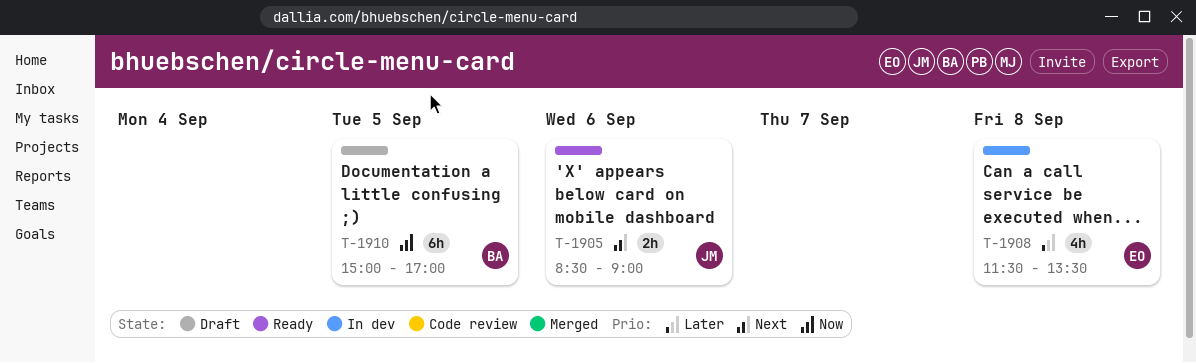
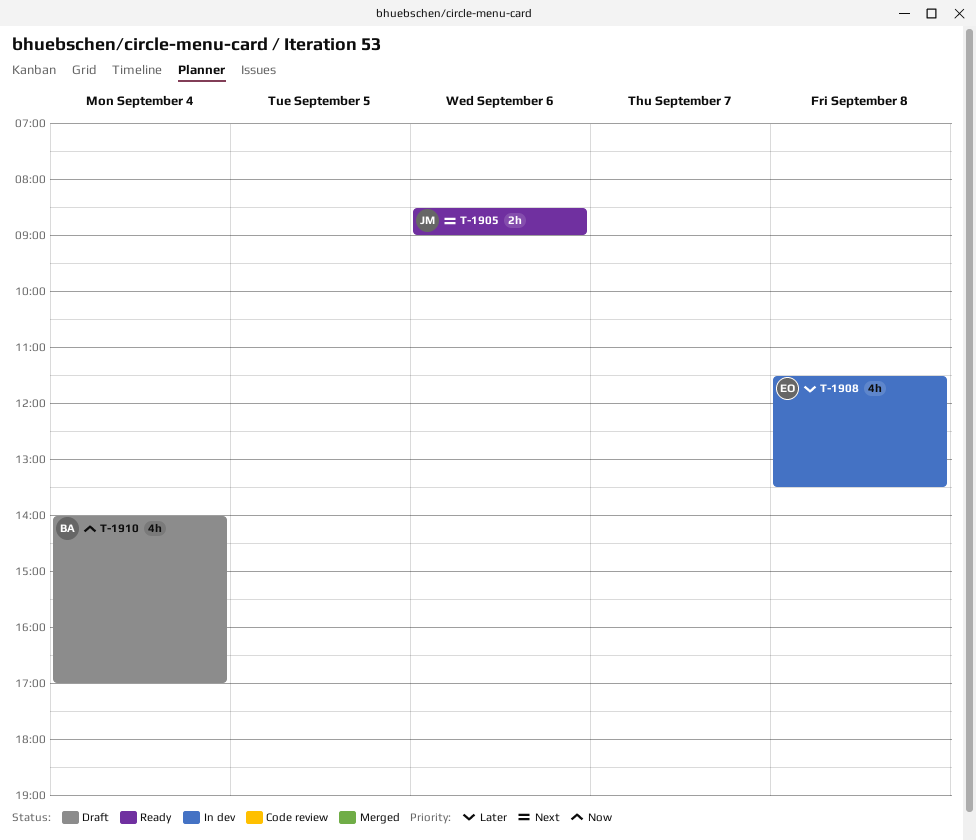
T-1910, estimate: 6h -> 4h
T-1910, day: Sep 5 -> Sep 4
T-1910, begins: 15:00 -> 14:00

